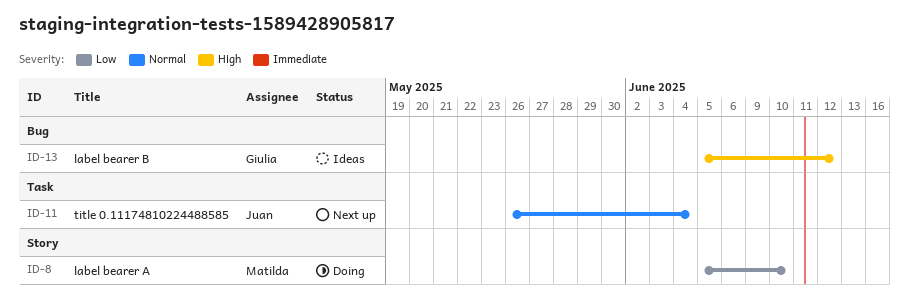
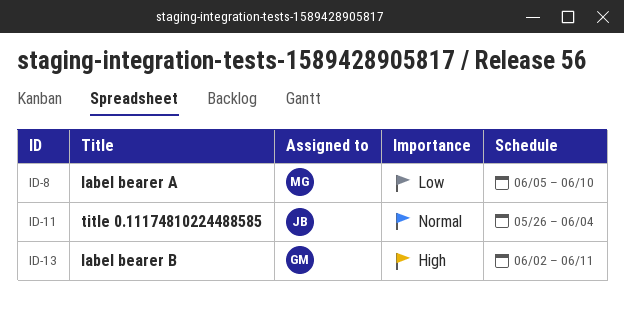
ID-13, start: Jun 5 -> Jun 2
ID-13, due: Jun 12 -> Jun 11

